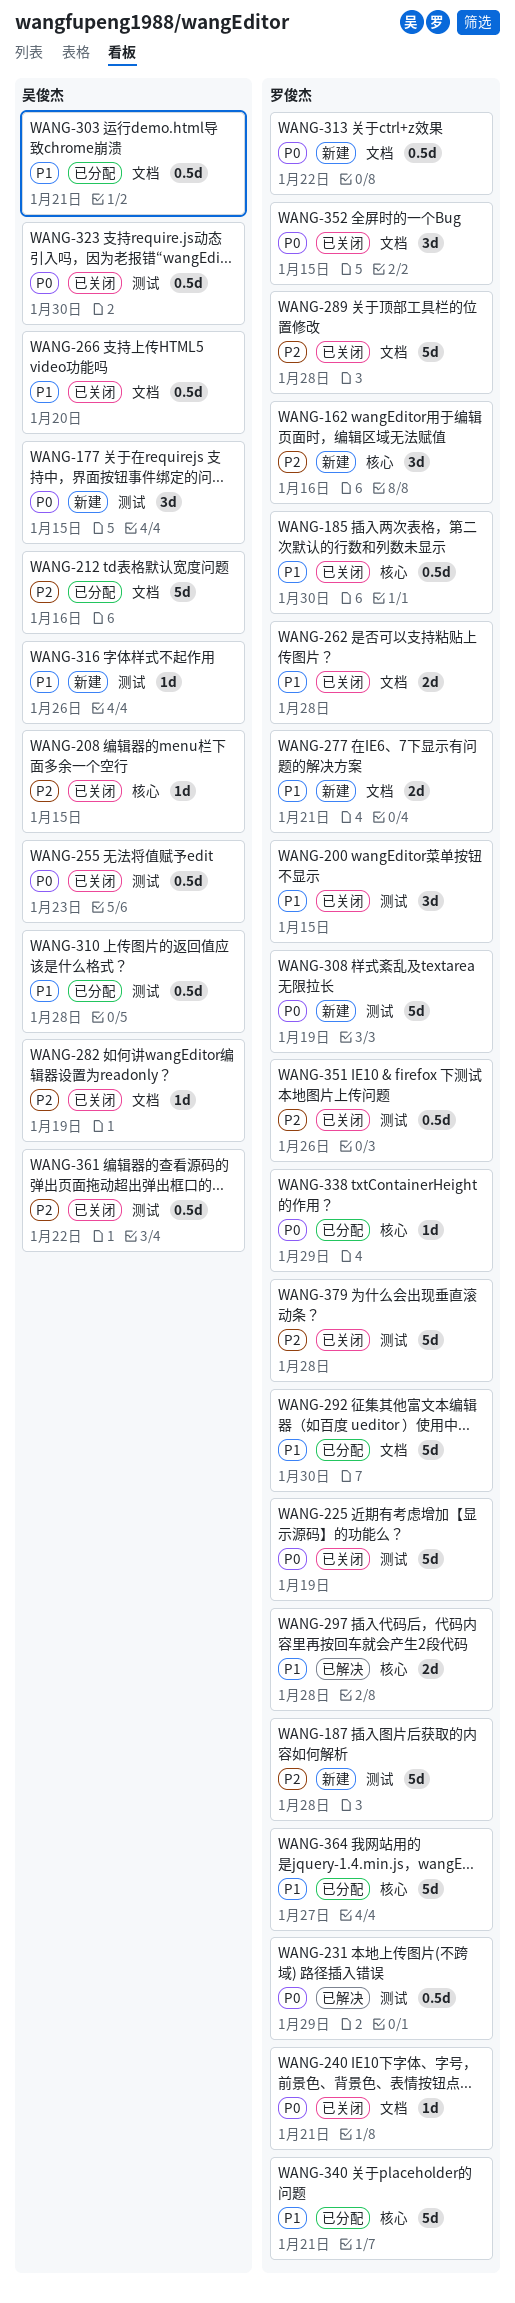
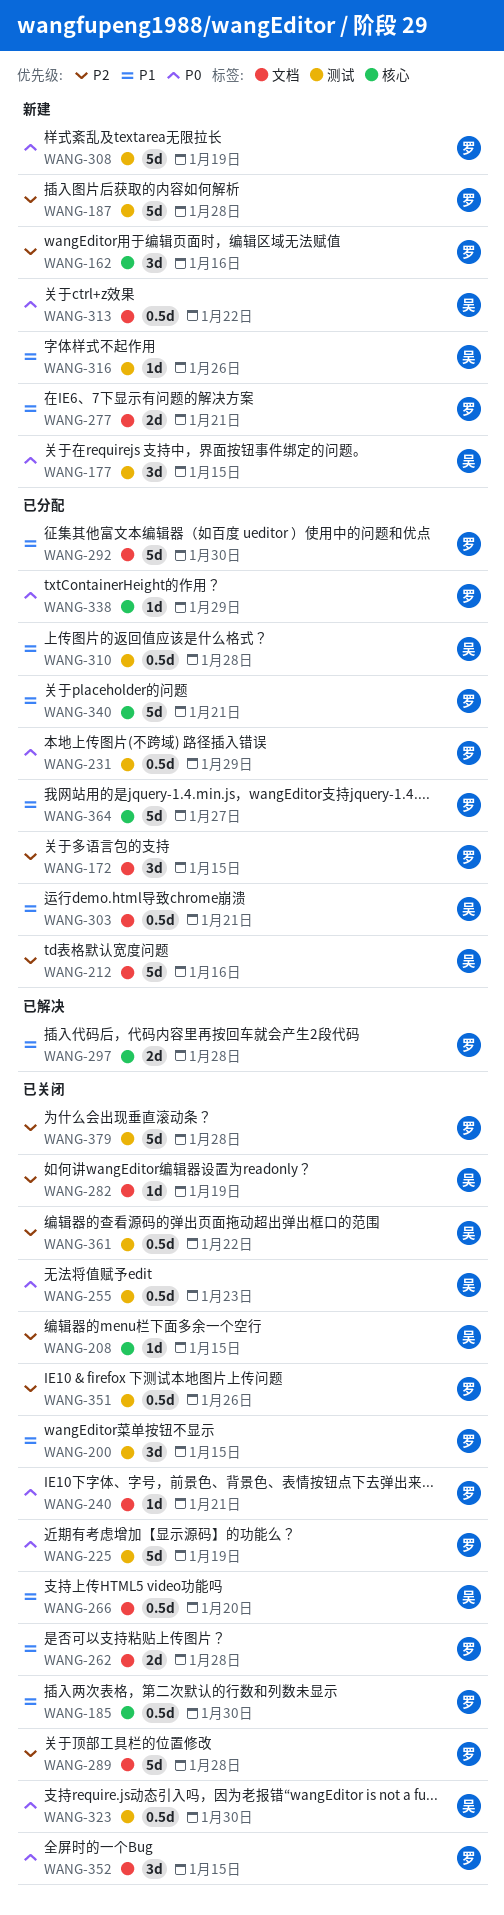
WANG-172: none -> present
WANG-231, status: 已解决 -> 已分配
WANG-313, owner: 罗俊杰 -> 吴俊杰

